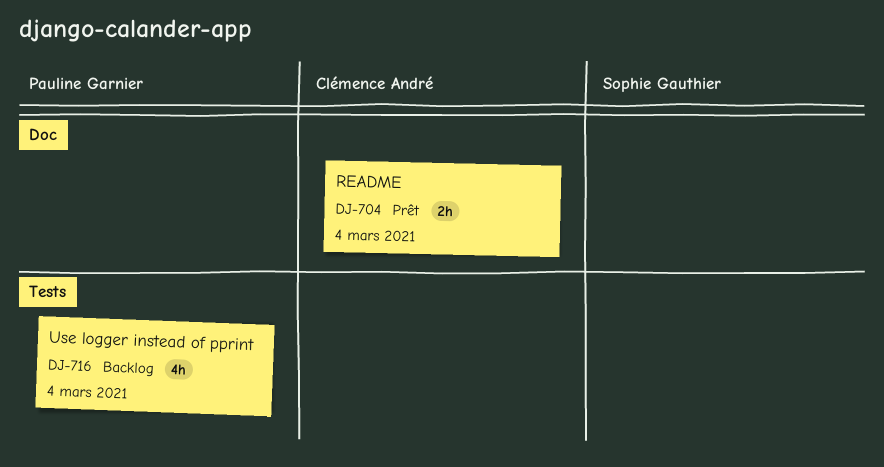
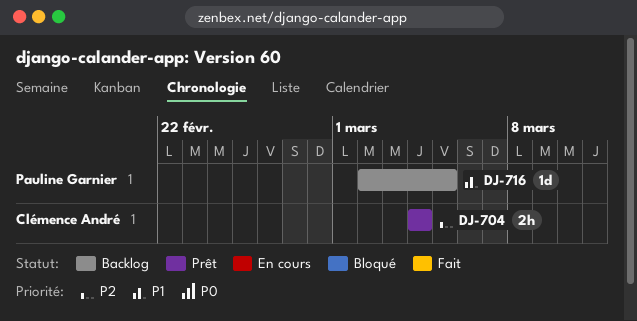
DJ-716, estimate: 4h -> 1d
DJ-716, due: Mar 4 -> Mar 5

